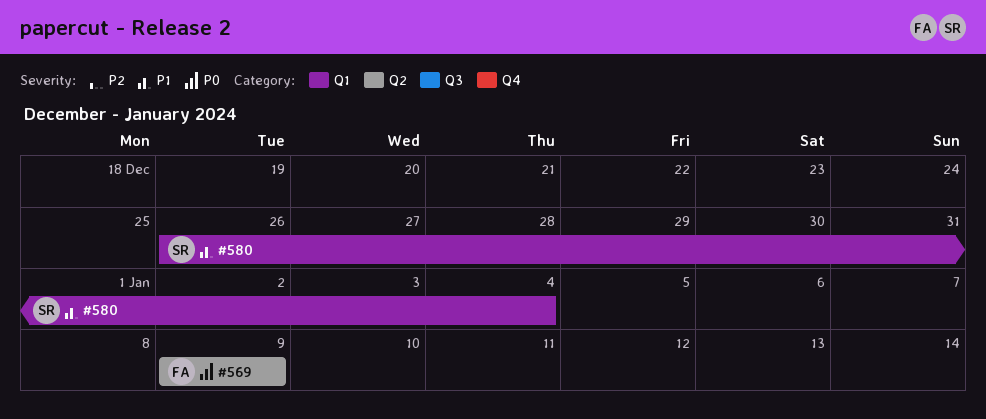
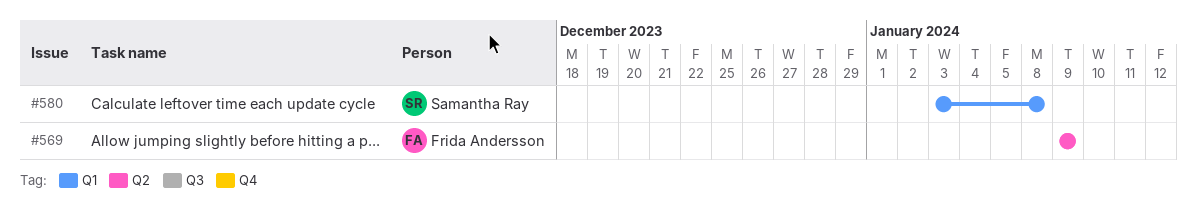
#580, start: Dec 26 -> Jan 3
#580, due: Jan 4 -> Jan 8

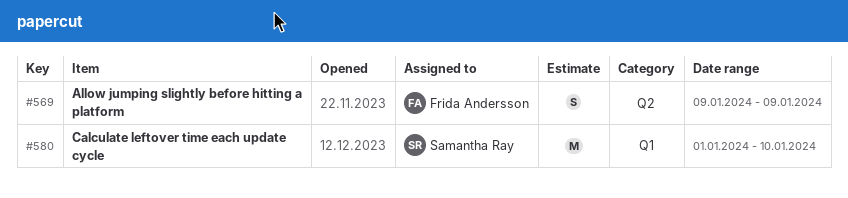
#580, start: Jan 3 -> Jan 1
#580, due: Jan 8 -> Jan 10

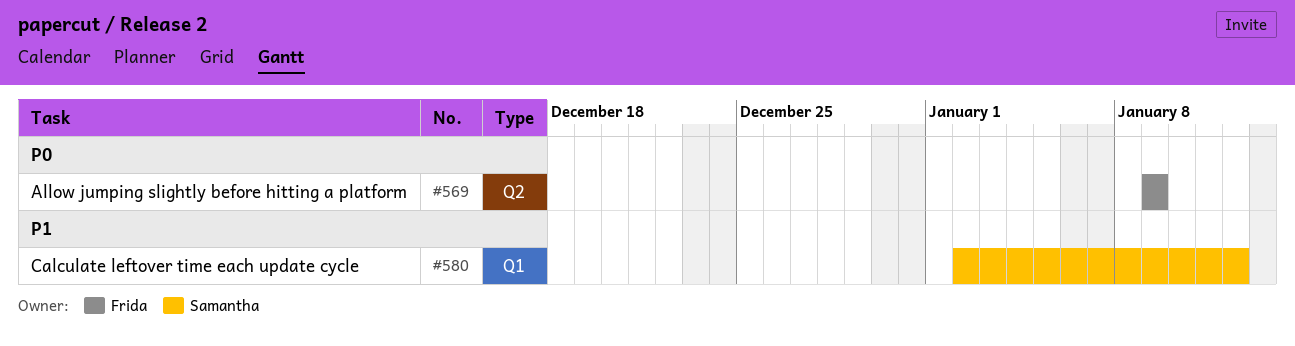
#580, start: Jan 1 -> Jan 2
#580, due: Jan 10 -> Jan 12

